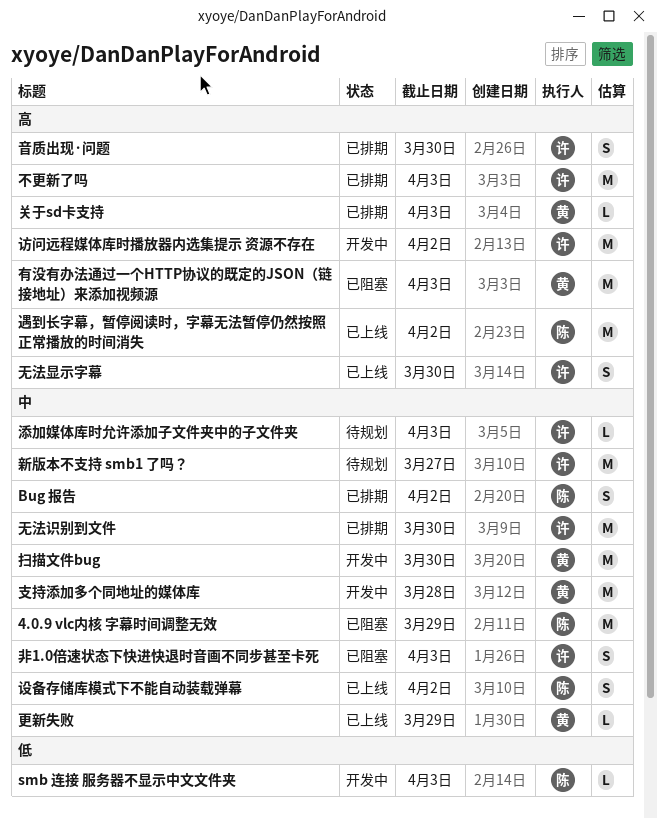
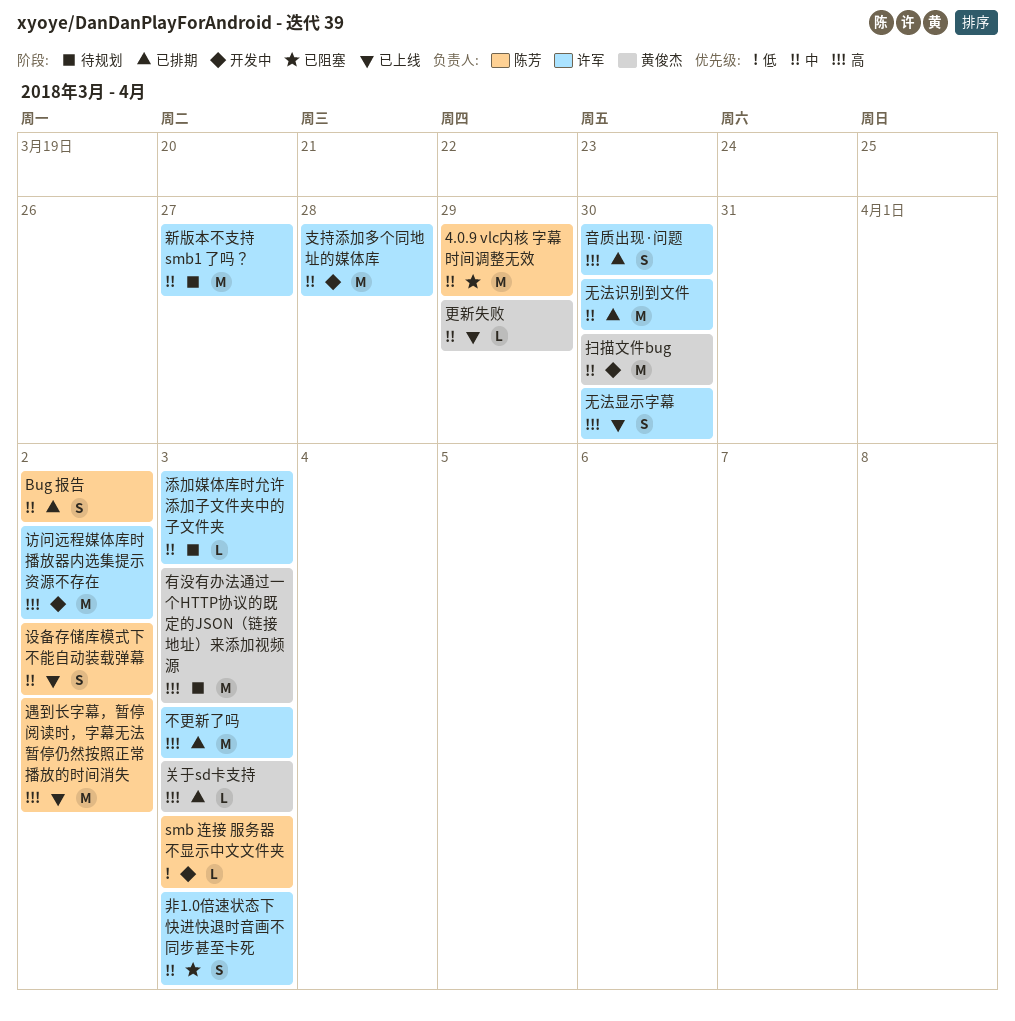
支持添加多个同地址的媒体库, owner: 黄俊杰 -> 许军
有没有办法通过一个HTTP协议的既定的JSON（链接地址）来添加视频源, status: 已阻塞 -> 待规划

